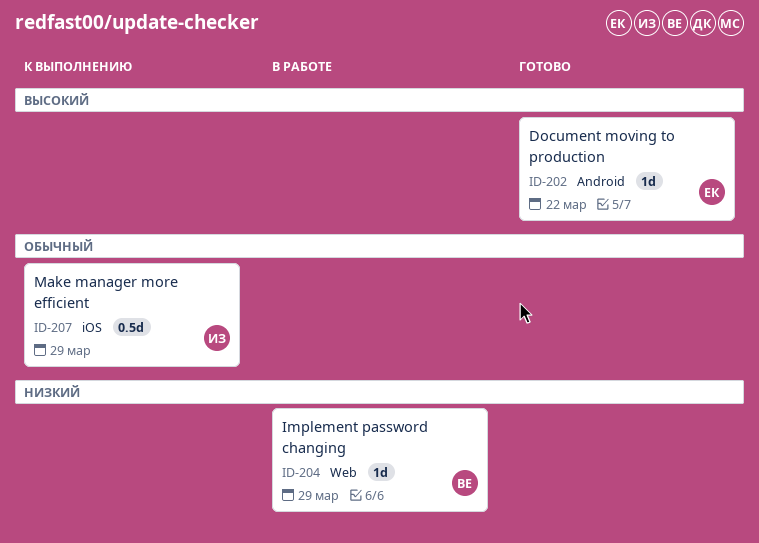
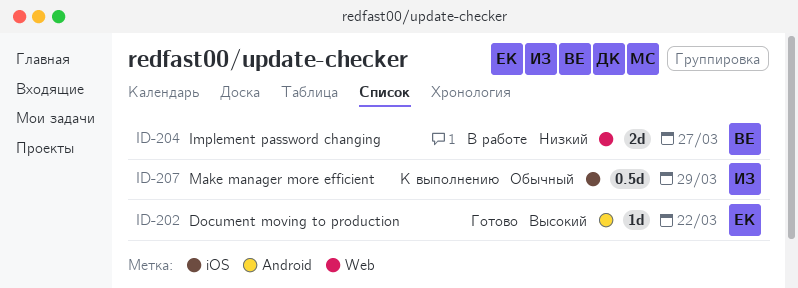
ID-204, estimate: 1d -> 2d
ID-204, due: Mar 29 -> Mar 27

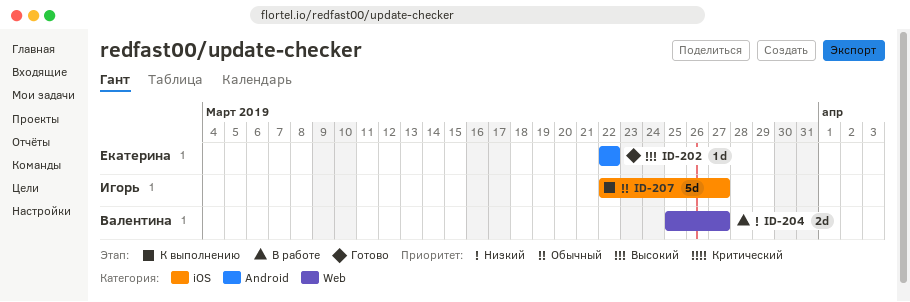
ID-207, estimate: 0.5d -> 5d
ID-207, due: Mar 29 -> Mar 27

